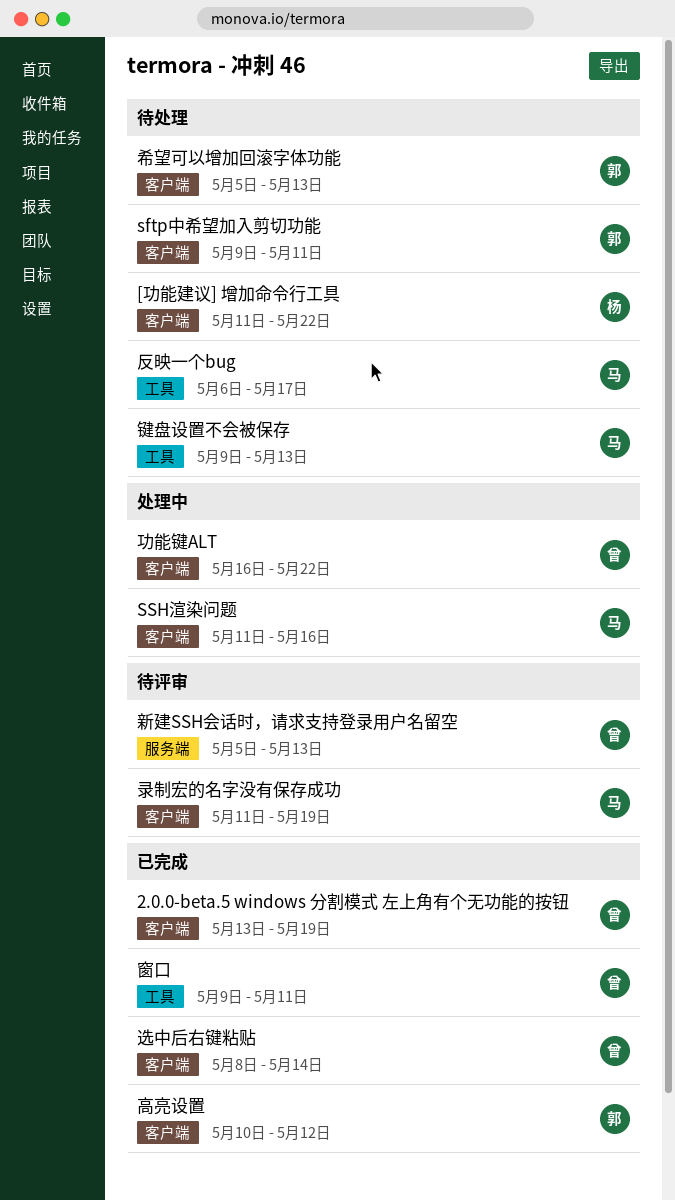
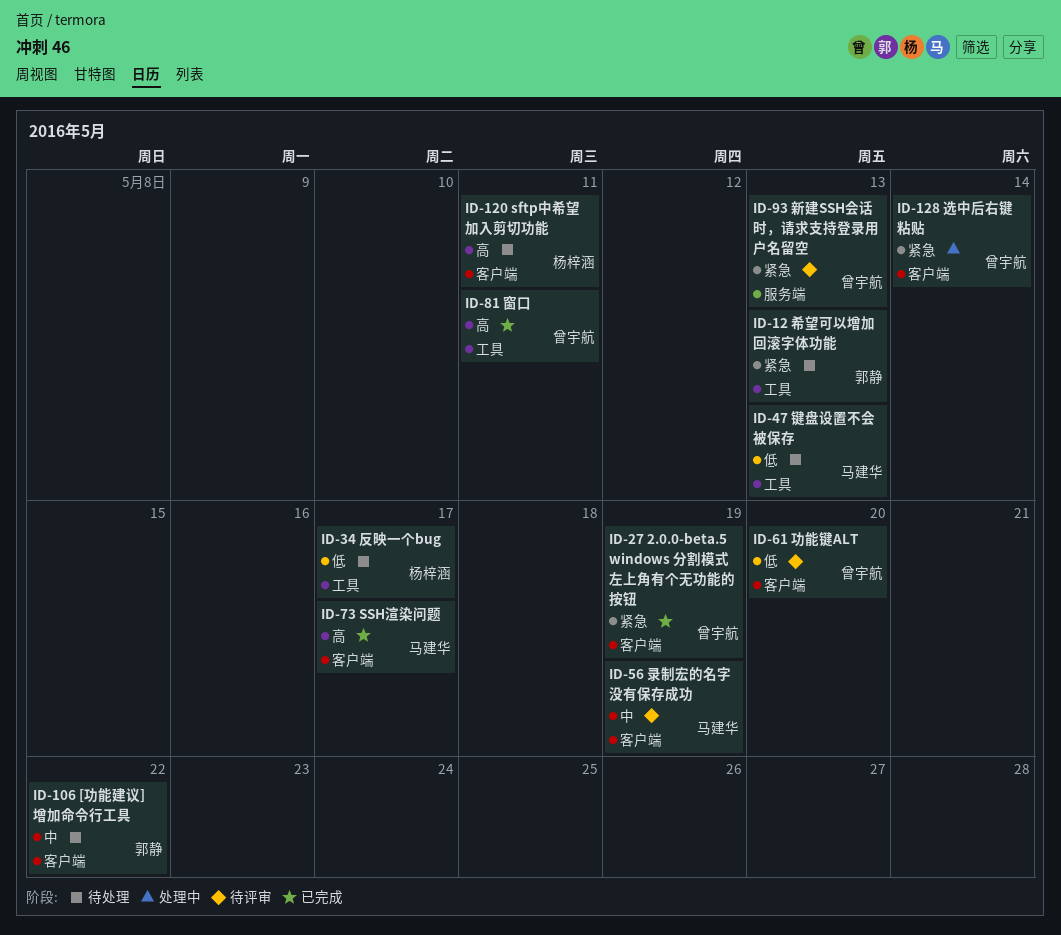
[功能建议] 增加命令行工具, owner: 杨梓涵 -> 郭静
sftp中希望加入剪切功能, owner: 郭静 -> 杨梓涵
SSH渲染问题, status: 处理中 -> 已完成
SSH渲染问题, due: May 16 -> May 17
功能键ALT, status: 处理中 -> 待评审
功能键ALT, due: May 22 -> May 20
反映一个bug, owner: 马建华 -> 杨梓涵
希望可以增加回滚字体功能, label: 客户端 -> 工具
选中后右键粘贴, status: 已完成 -> 处理中
高亮设置: present -> none

